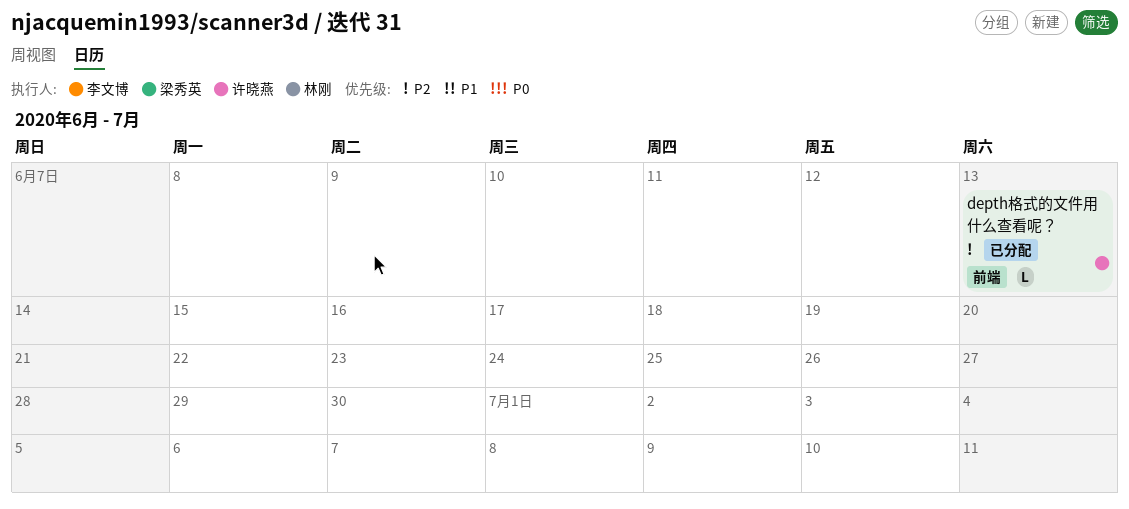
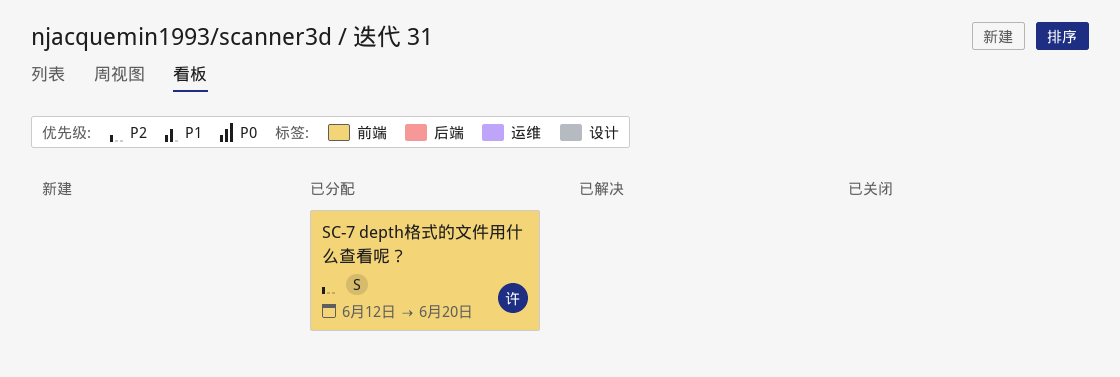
depth格式的文件用什么查看呢？, estimate: L -> S
depth格式的文件用什么查看呢？, due: Jun 13 -> Jun 20

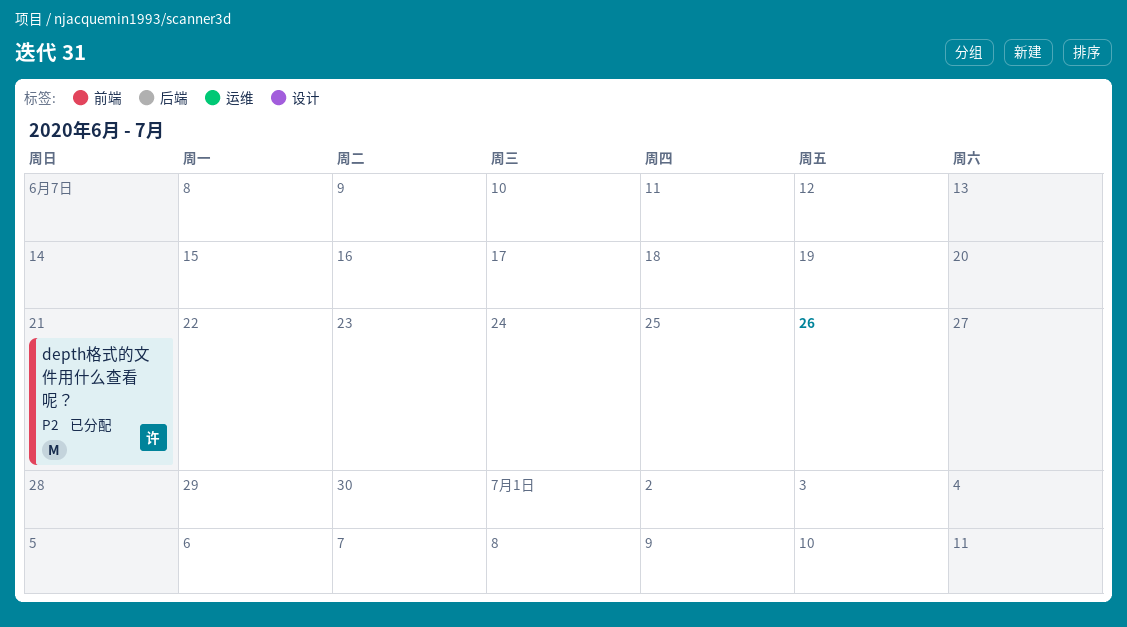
depth格式的文件用什么查看呢？, estimate: S -> M
depth格式的文件用什么查看呢？, due: Jun 20 -> Jun 21

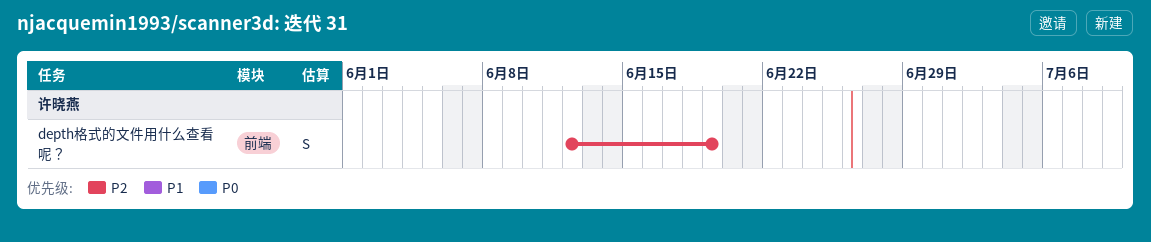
depth格式的文件用什么查看呢？, estimate: M -> S
depth格式的文件用什么查看呢？, due: Jun 21 -> Jun 19

